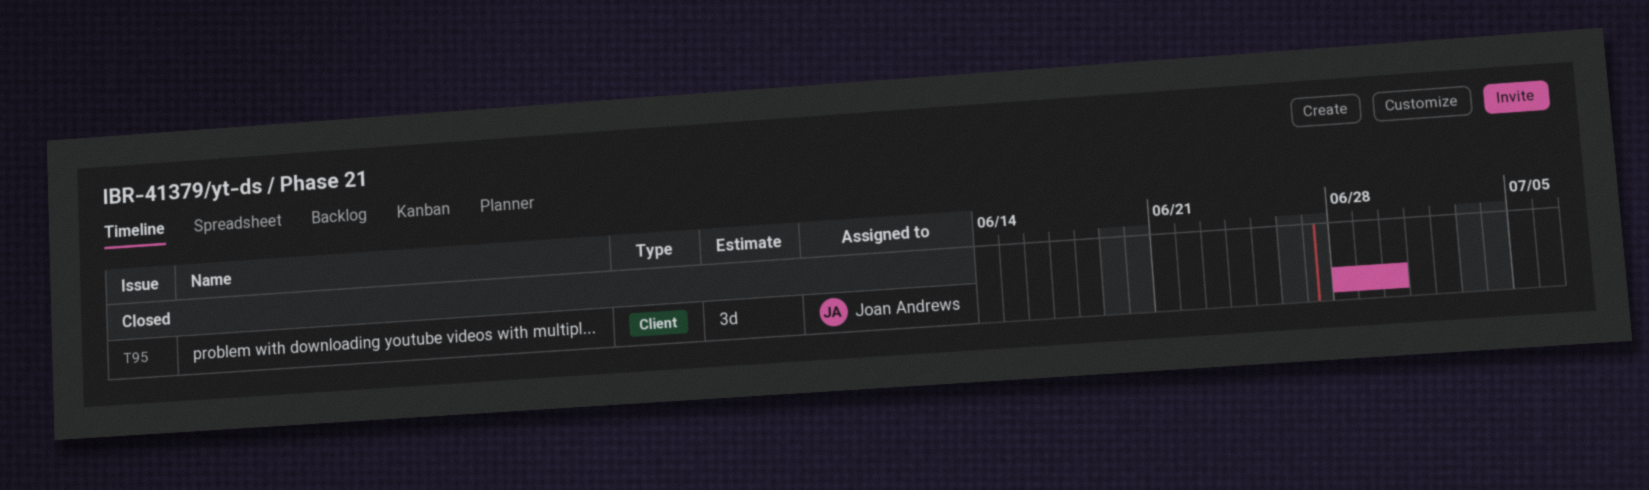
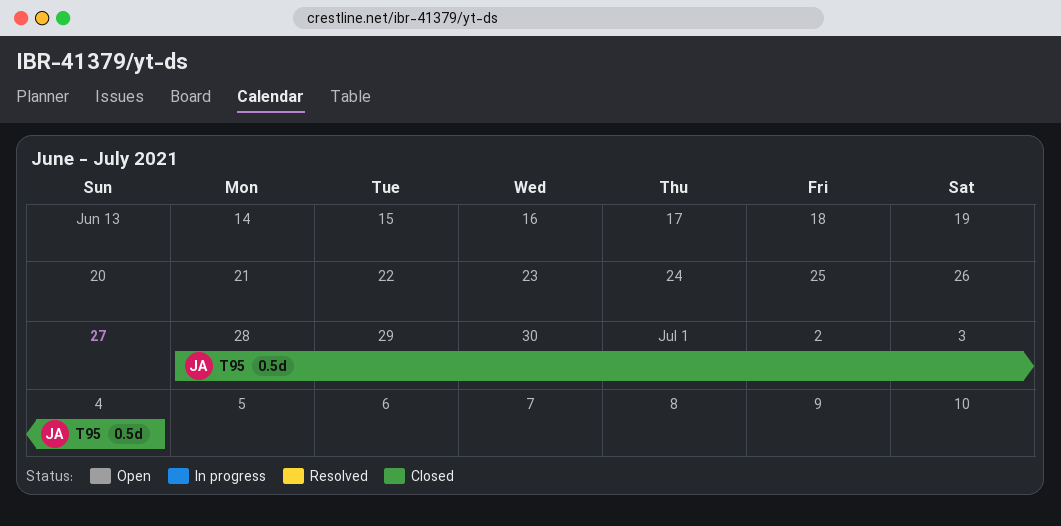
T95, estimate: 3d -> 0.5d
T95, due: Jun 30 -> Jul 4

